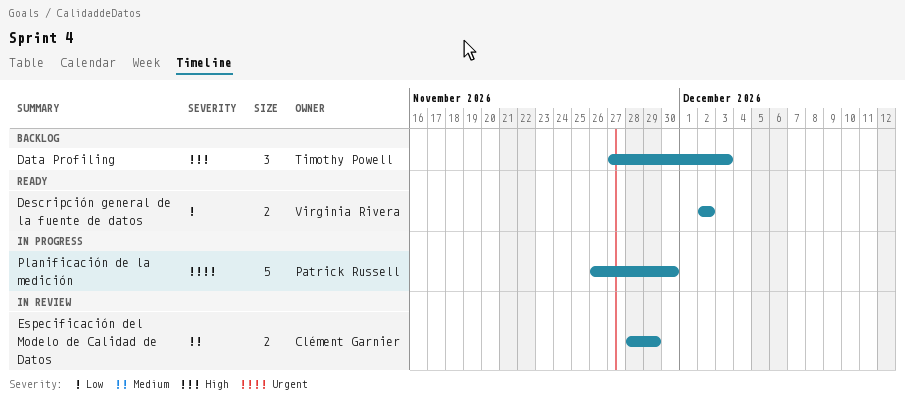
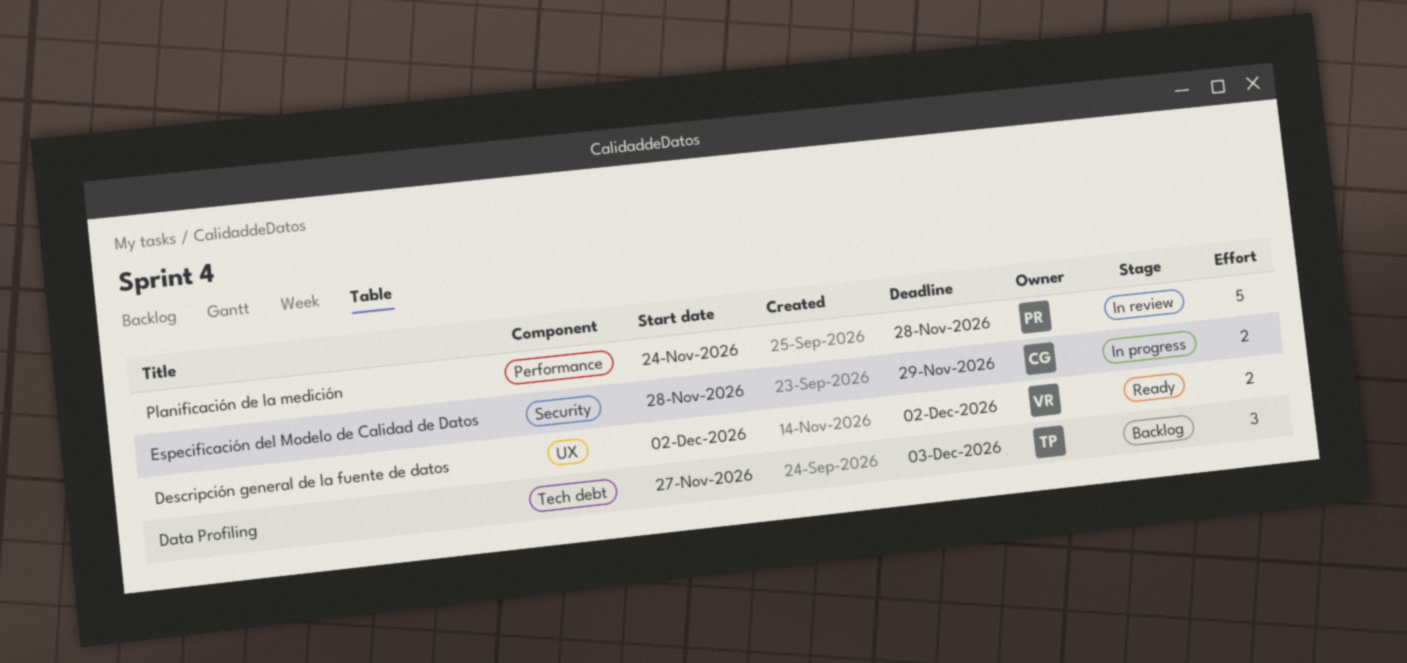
Especificación del Modelo de Calidad de Datos, status: In review -> In progress
Planificación de la medición, status: In progress -> In review
Planificación de la medición, start: Nov 26 -> Nov 24
Planificación de la medición, due: Nov 30 -> Nov 28

